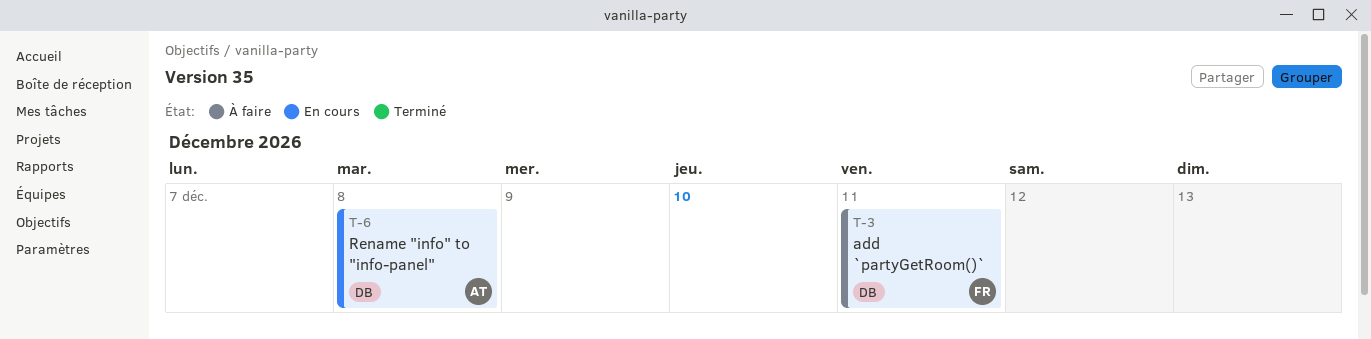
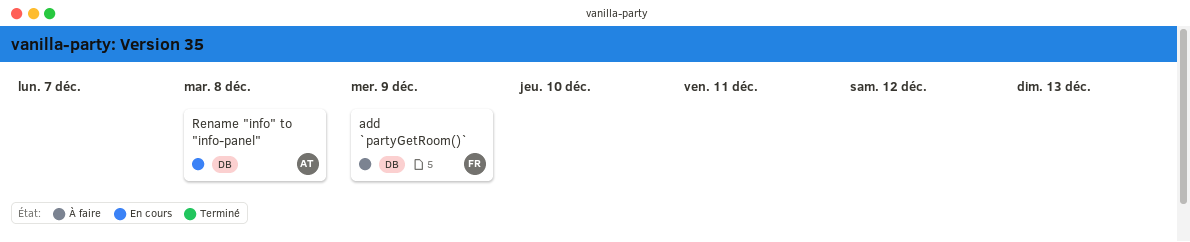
add `partyGetRoom()`, due: Dec 11 -> Dec 9

